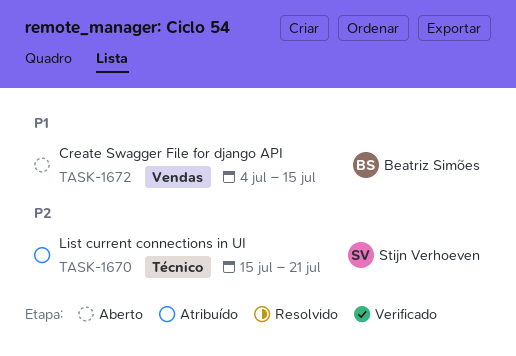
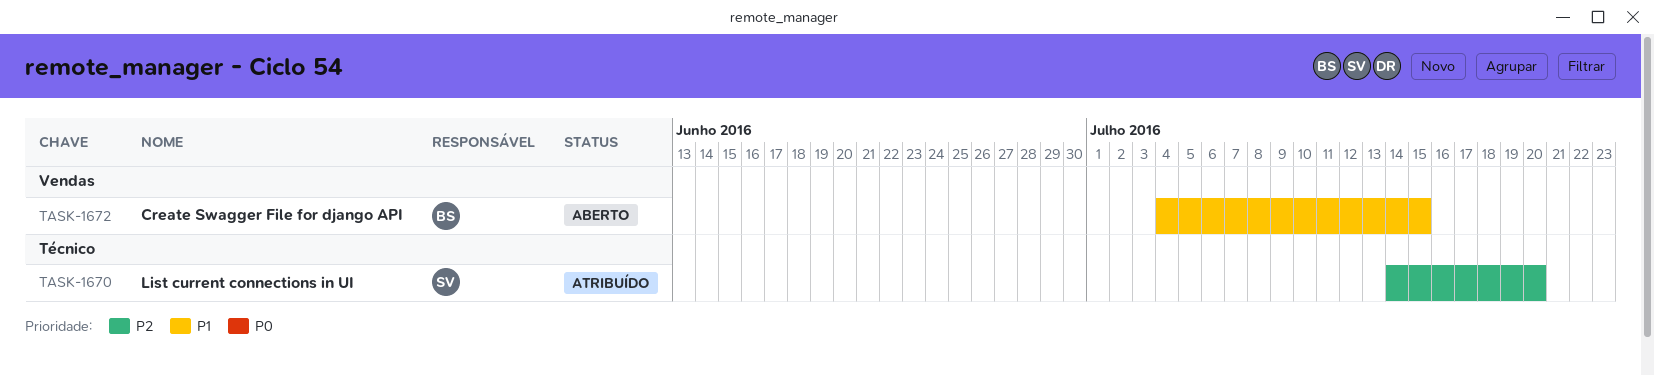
TASK-1670, start: Jul 15 -> Jul 14
TASK-1670, due: Jul 21 -> Jul 20

